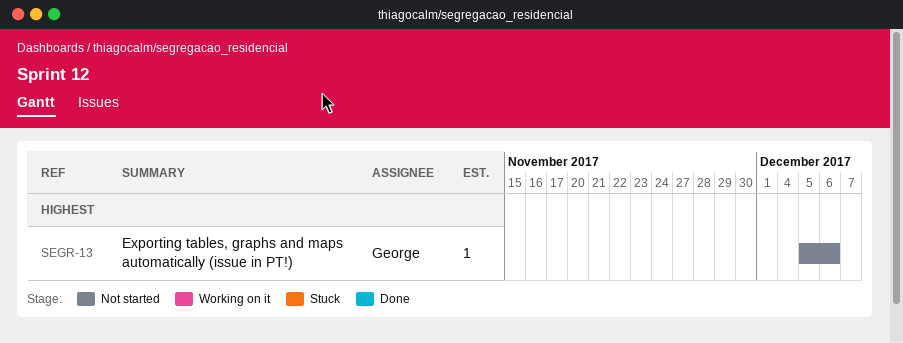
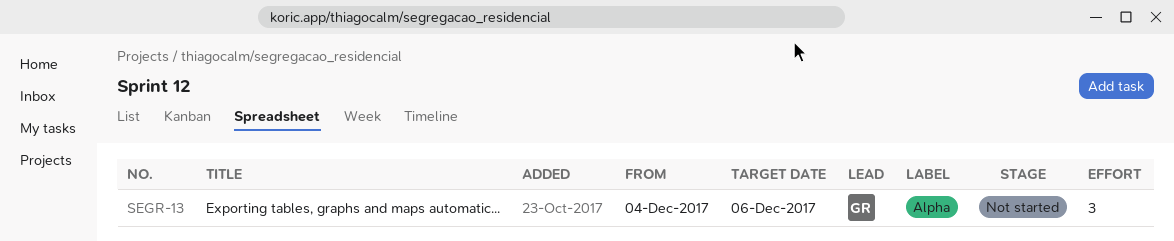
SEGR-13, estimate: 1 -> 3
SEGR-13, start: Dec 5 -> Dec 4

